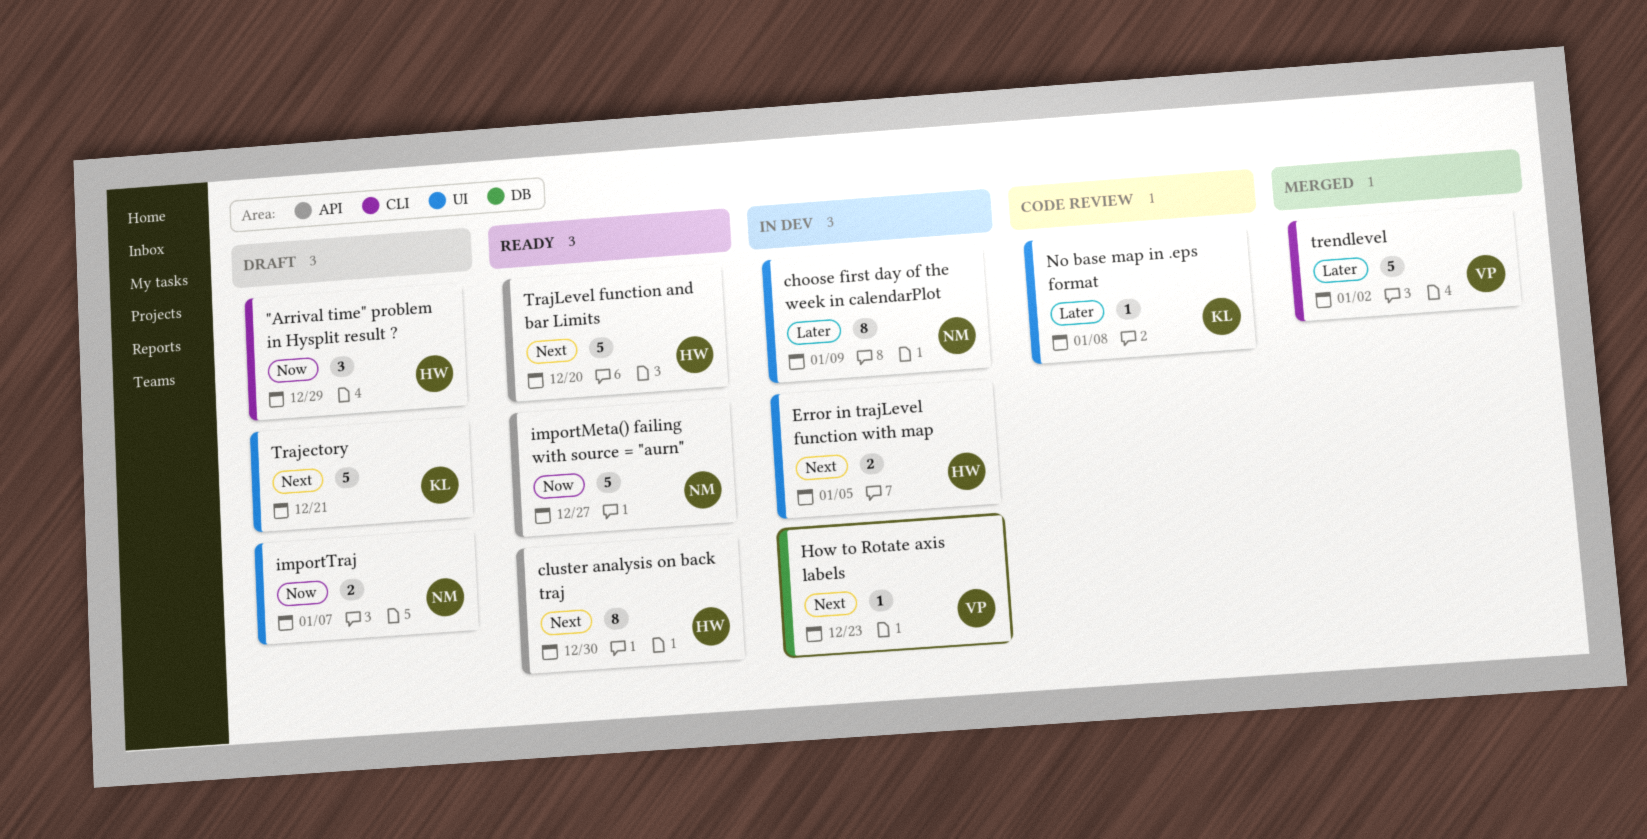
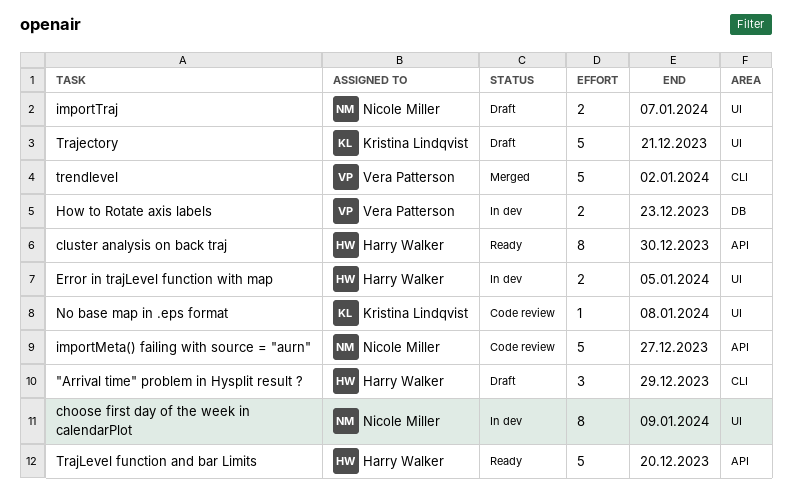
How to Rotate axis labels, estimate: 1 -> 2
importMeta() failing with source = "aurn", status: Ready -> Code review

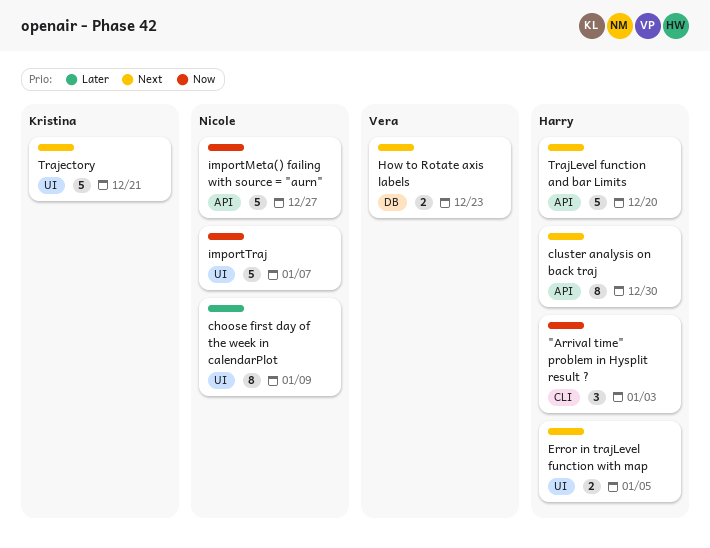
"Arrival time" problem in Hysplit result ?, due: Dec 29 -> Jan 3
importTraj, estimate: 2 -> 5
No base map in .eps format: present -> none
trendlevel: present -> none

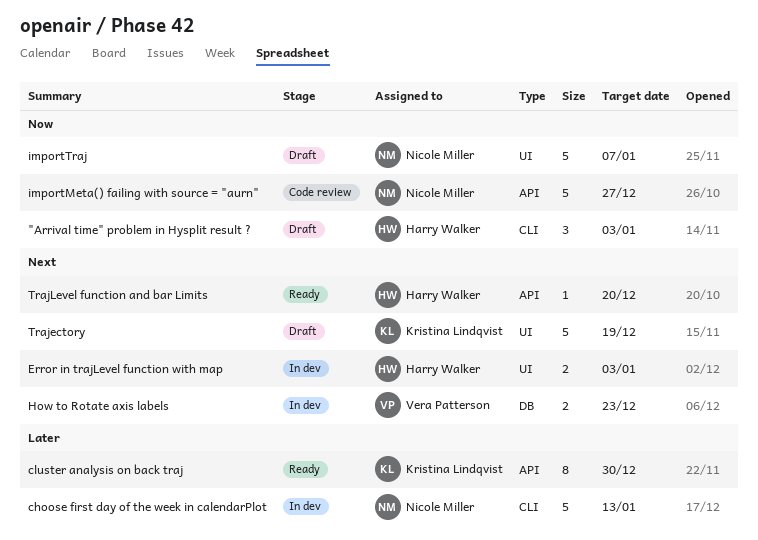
choose first day of the week in calendarPlot, label: UI -> CLI
choose first day of the week in calendarPlot, estimate: 8 -> 5
choose first day of the week in calendarPlot, due: Jan 9 -> Jan 13
cluster analysis on back traj, owner: Harry Walker -> Kristina Lindqvist
cluster analysis on back traj, priority: Next -> Later
Error in trajLevel function with map, due: Jan 5 -> Jan 3
Trajectory, due: Dec 21 -> Dec 19
TrajLevel function and bar Limits, estimate: 5 -> 1

